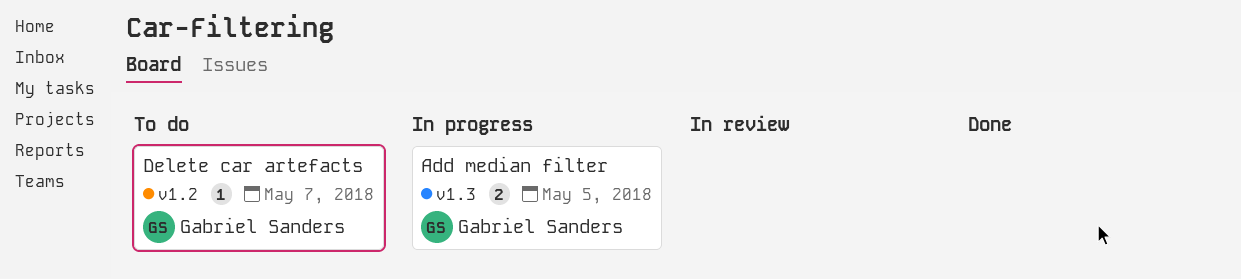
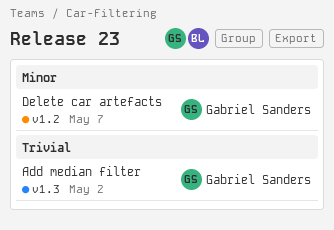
Add median filter, due: May 5 -> May 2

